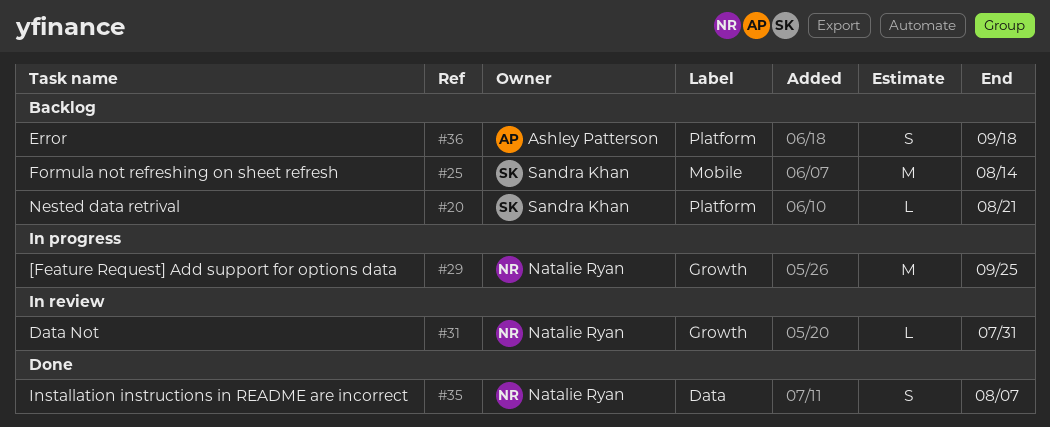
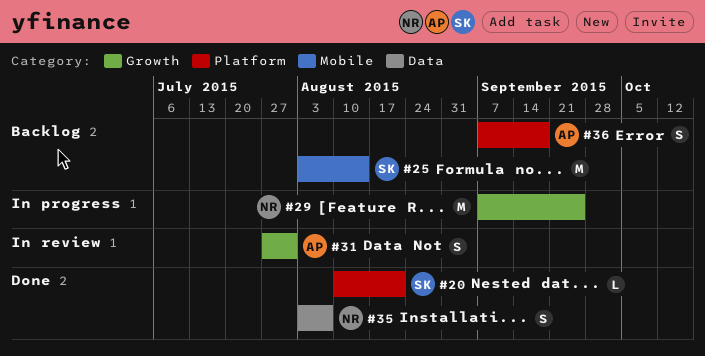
#20, status: Backlog -> Done
#31, owner: Natalie Ryan -> Ashley Patterson
#31, estimate: L -> S

